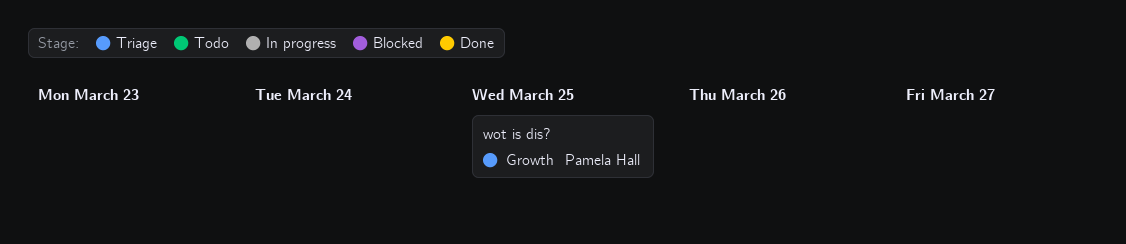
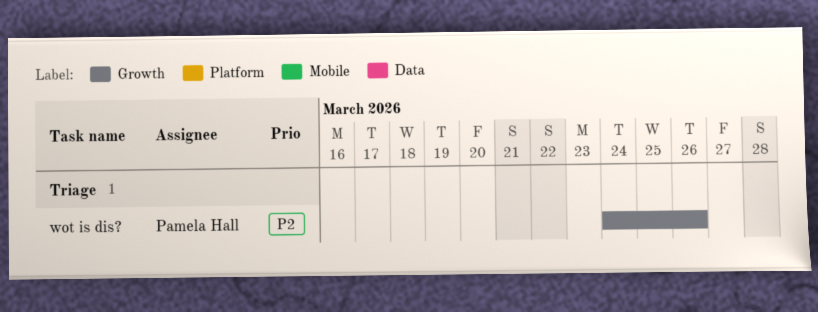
wot is dis?, due: Mar 25 -> Mar 26

